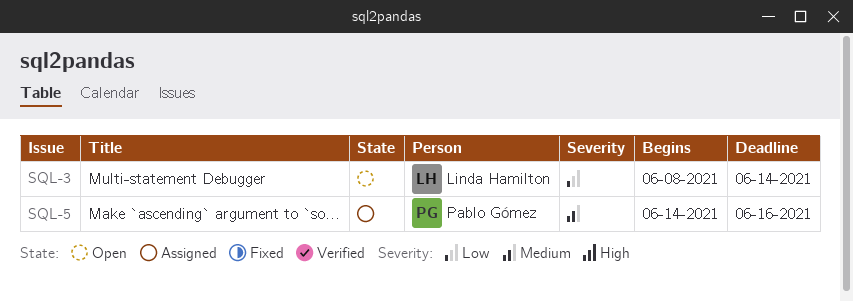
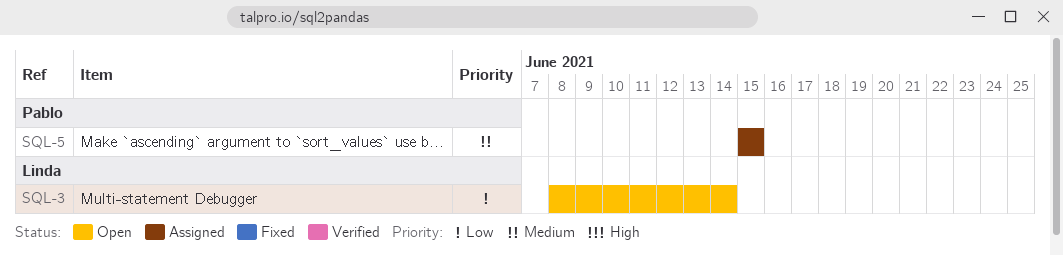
SQL-5, start: Jun 14 -> Jun 15
SQL-5, due: Jun 16 -> Jun 15

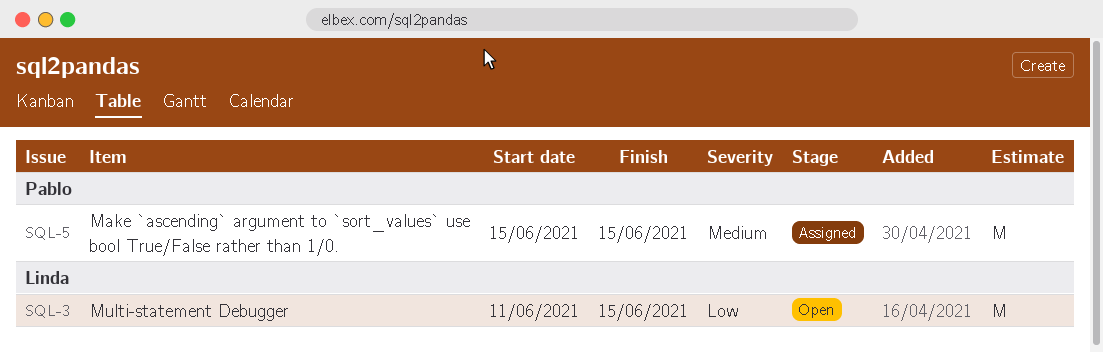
SQL-3, start: Jun 8 -> Jun 11
SQL-3, due: Jun 14 -> Jun 15

